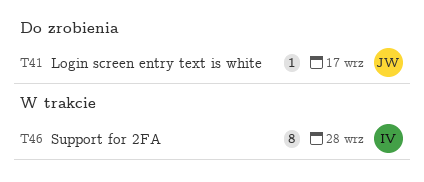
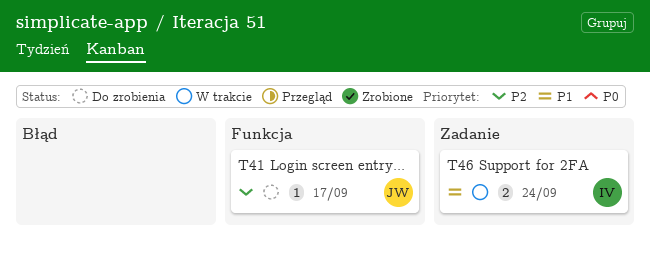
T46, estimate: 8 -> 2
T46, due: Sep 28 -> Sep 24

